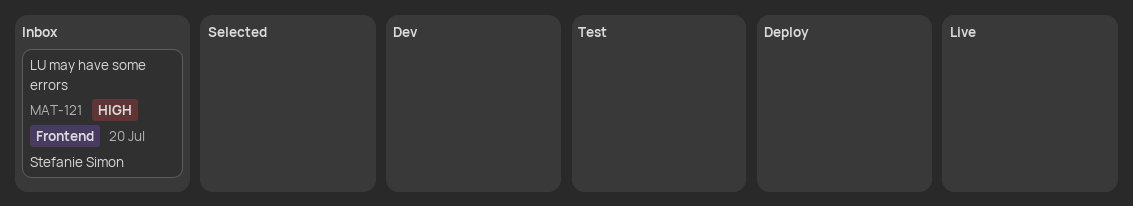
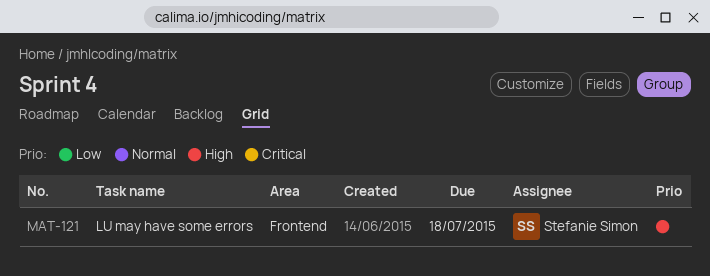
MAT-121, due: Jul 20 -> Jul 18

